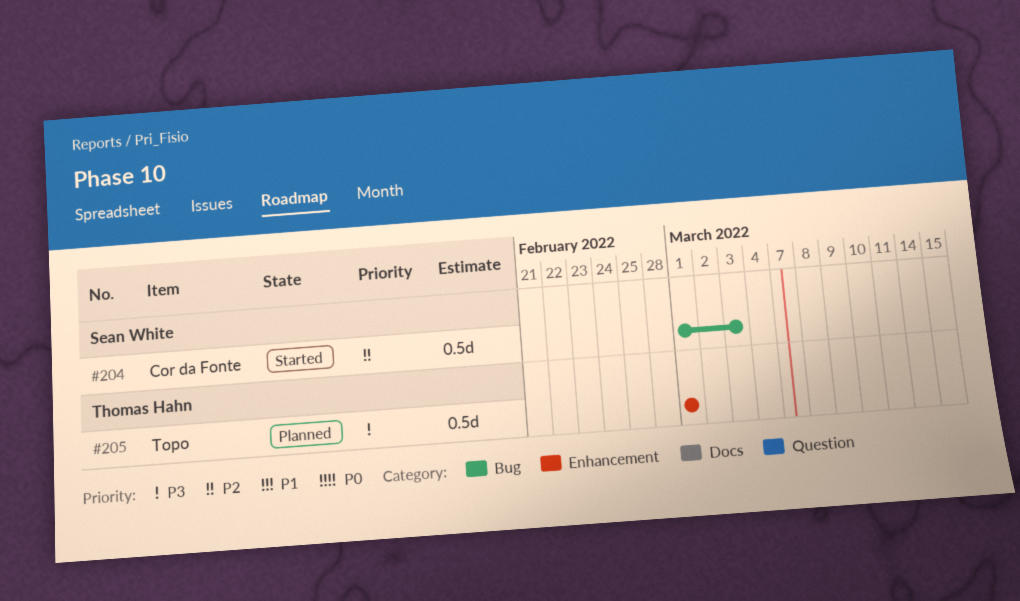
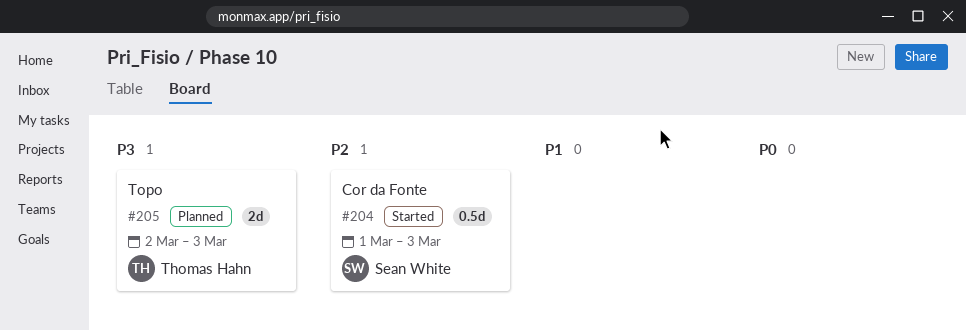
#205, estimate: 0.5d -> 2d
#205, start: Mar 1 -> Mar 2
#205, due: Mar 1 -> Mar 3

